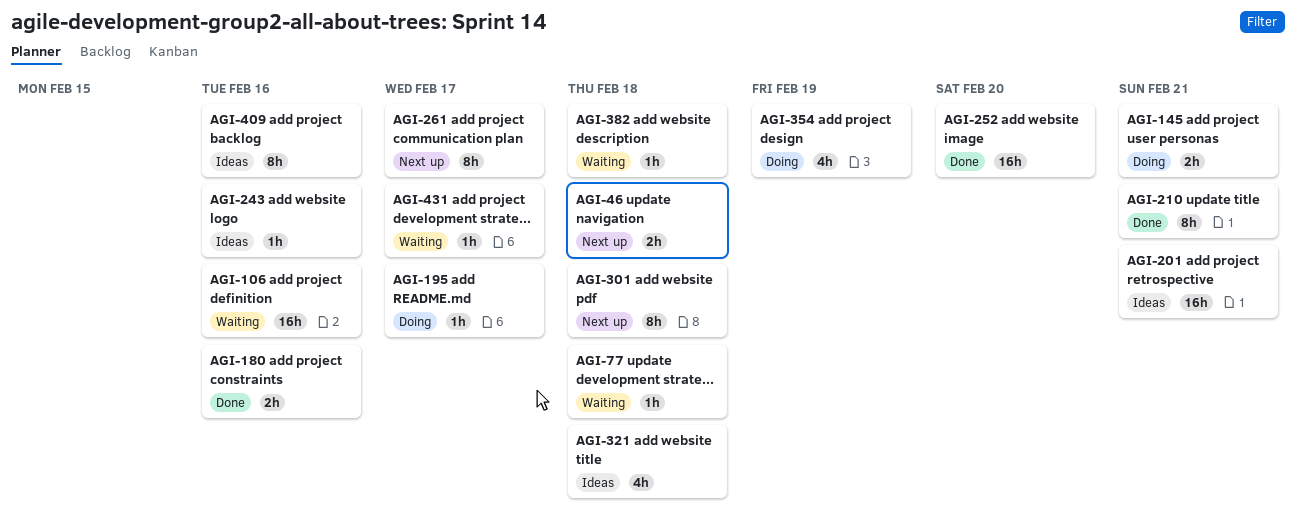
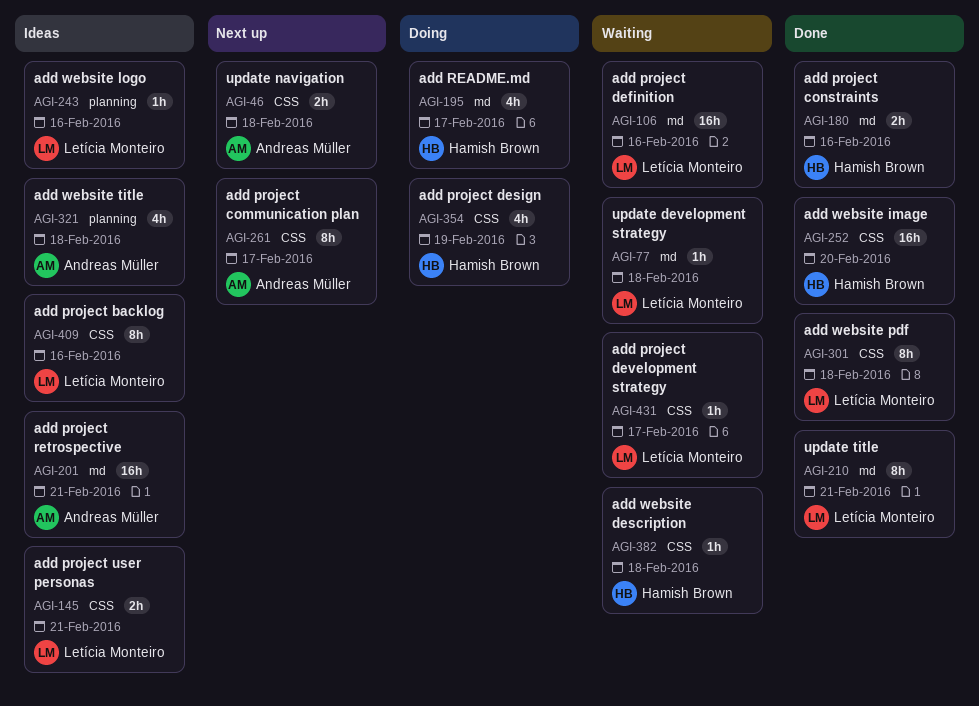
AGI-145, status: Doing -> Ideas
AGI-195, estimate: 1h -> 4h
AGI-301, status: Next up -> Done

